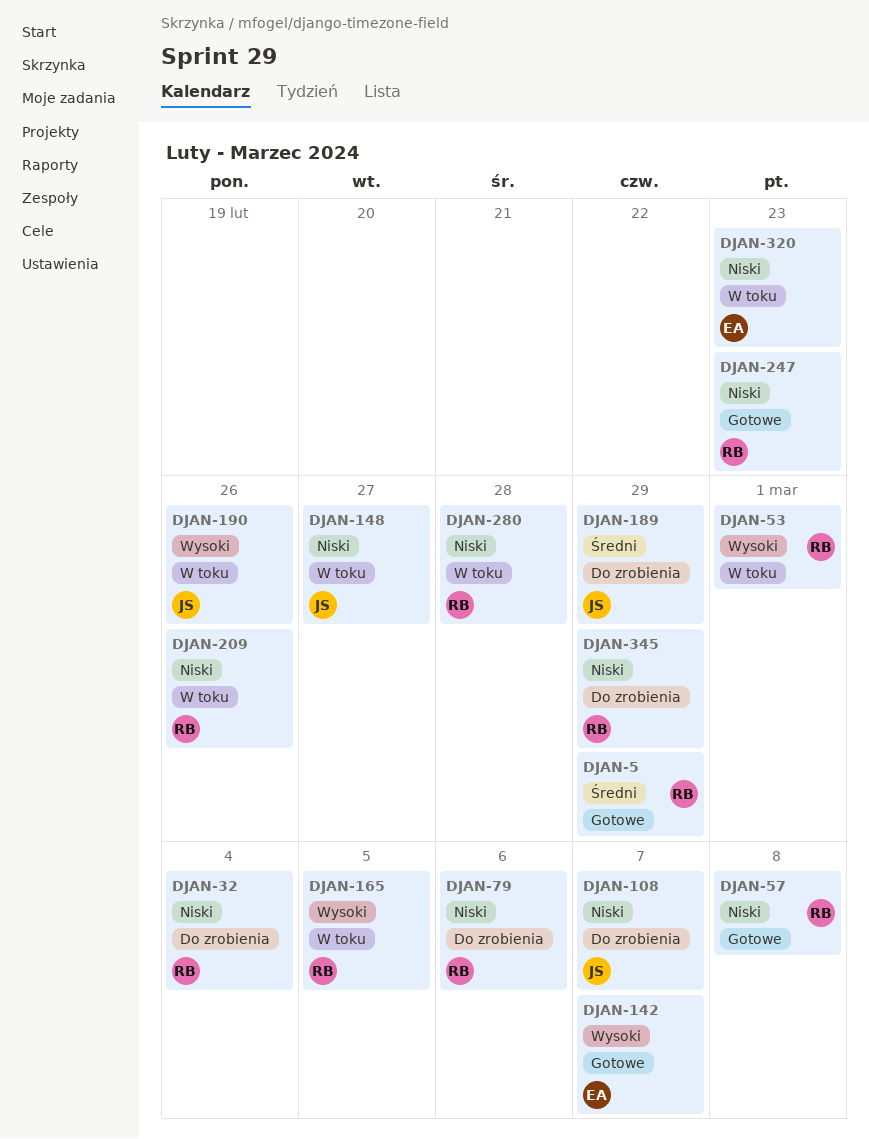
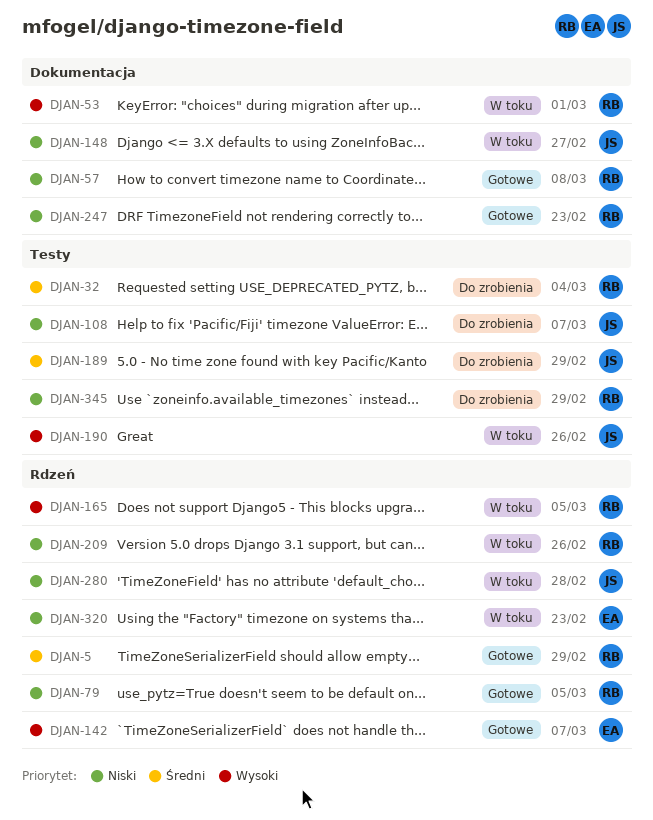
DJAN-32, priority: Niski -> Średni
DJAN-79, status: Do zrobienia -> Gotowe
DJAN-79, due: Mar 6 -> Mar 5
DJAN-280, owner: RB -> JS

